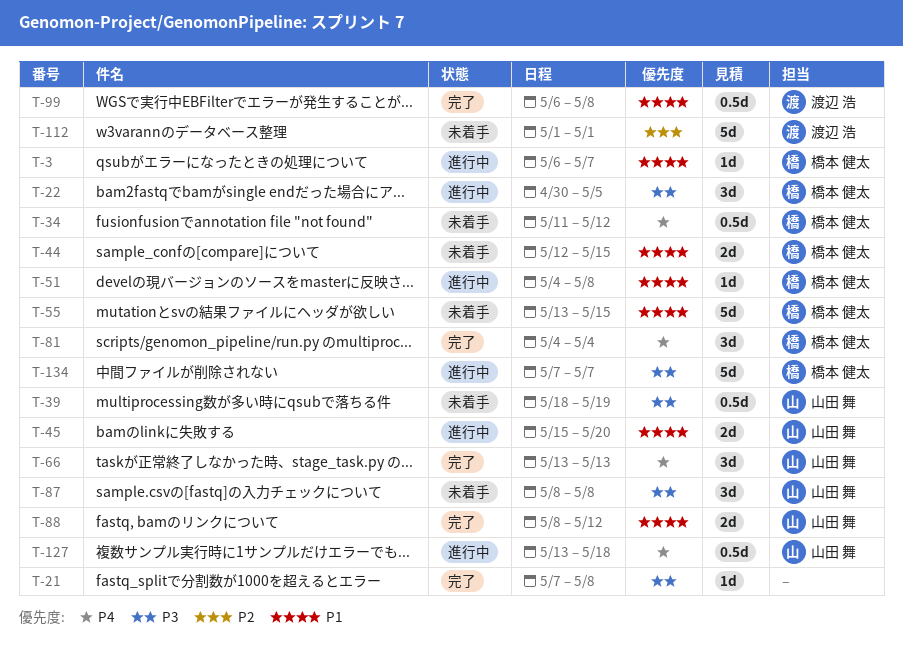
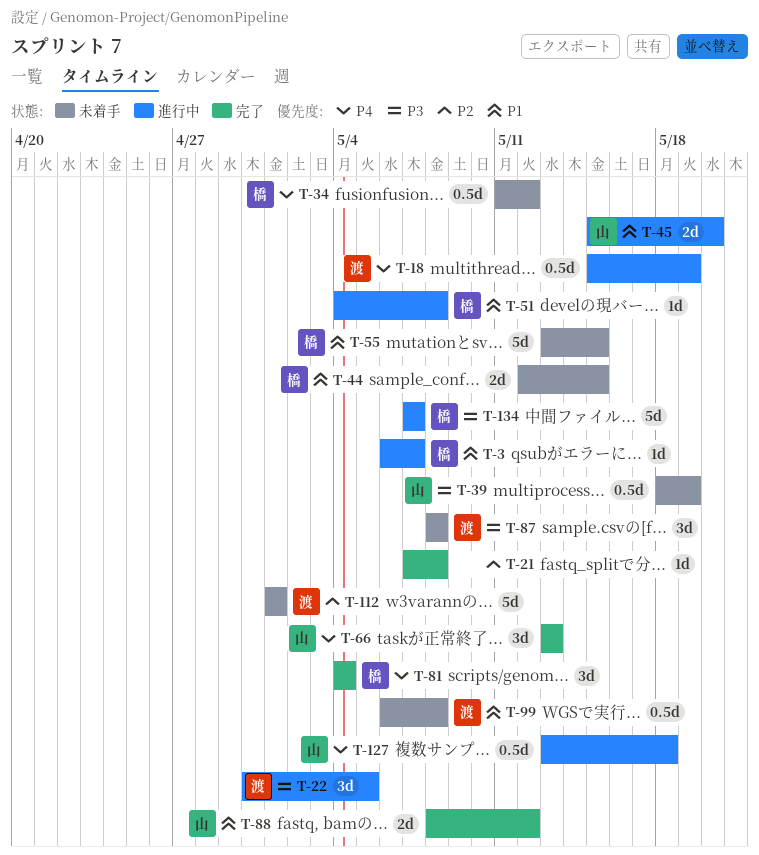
T-18: none -> present
T-21, priority: P3 -> P2
T-22, owner: 橋本 健太 -> 渡辺 浩
T-87, owner: 山田 舞 -> 渡辺 浩
T-99, status: 完了 -> 未着手

